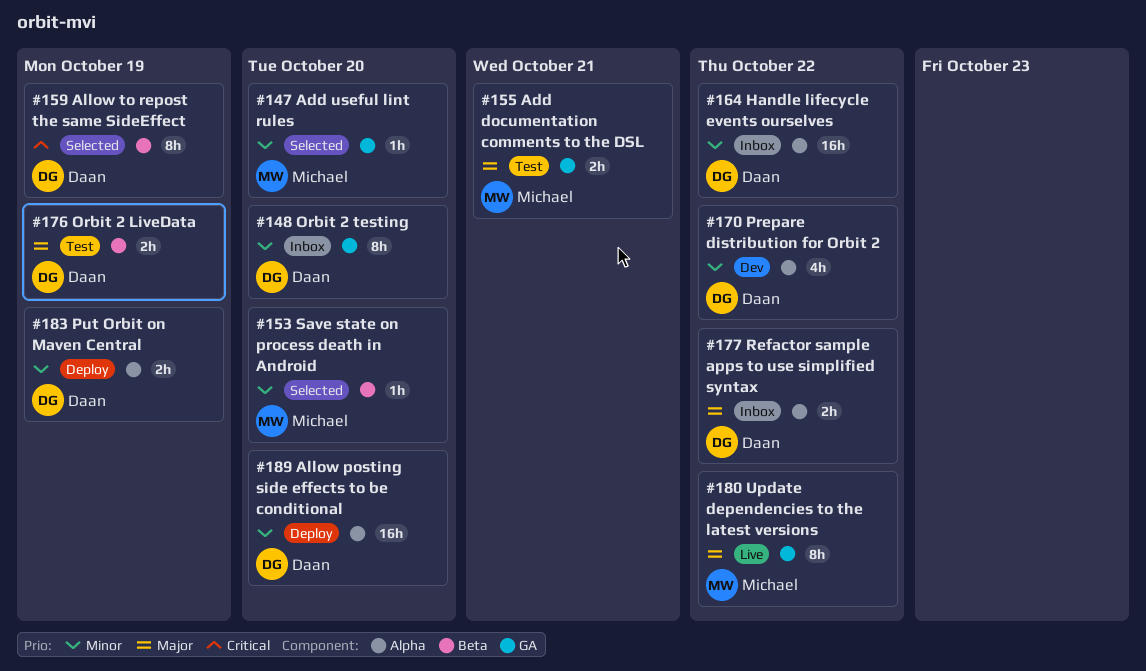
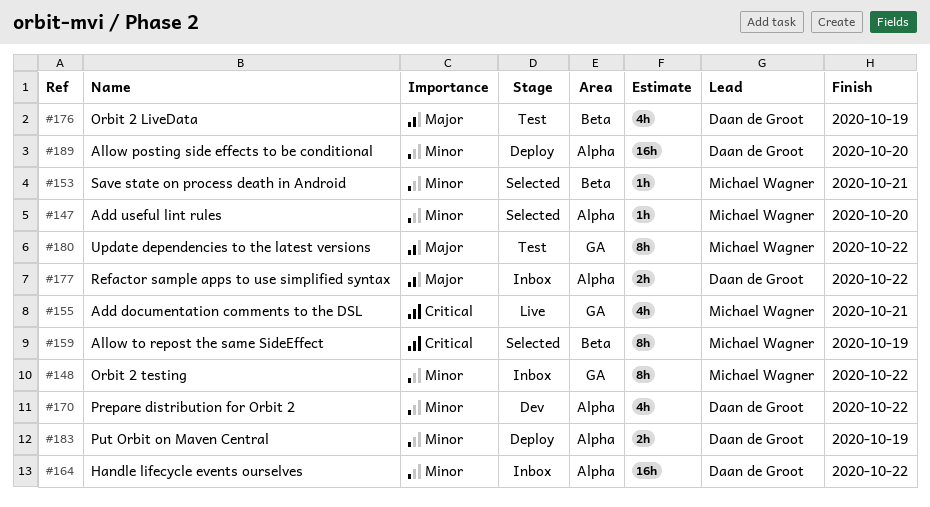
#147, label: GA -> Alpha
#148, owner: Daan de Groot -> Michael Wagner
#148, due: Oct 20 -> Oct 22
#153, due: Oct 20 -> Oct 21
#155, status: Test -> Live
#155, priority: Major -> Critical
#155, estimate: 2h -> 4h
#159, owner: Daan de Groot -> Michael Wagner
#176, estimate: 2h -> 4h
#180, status: Live -> Test

